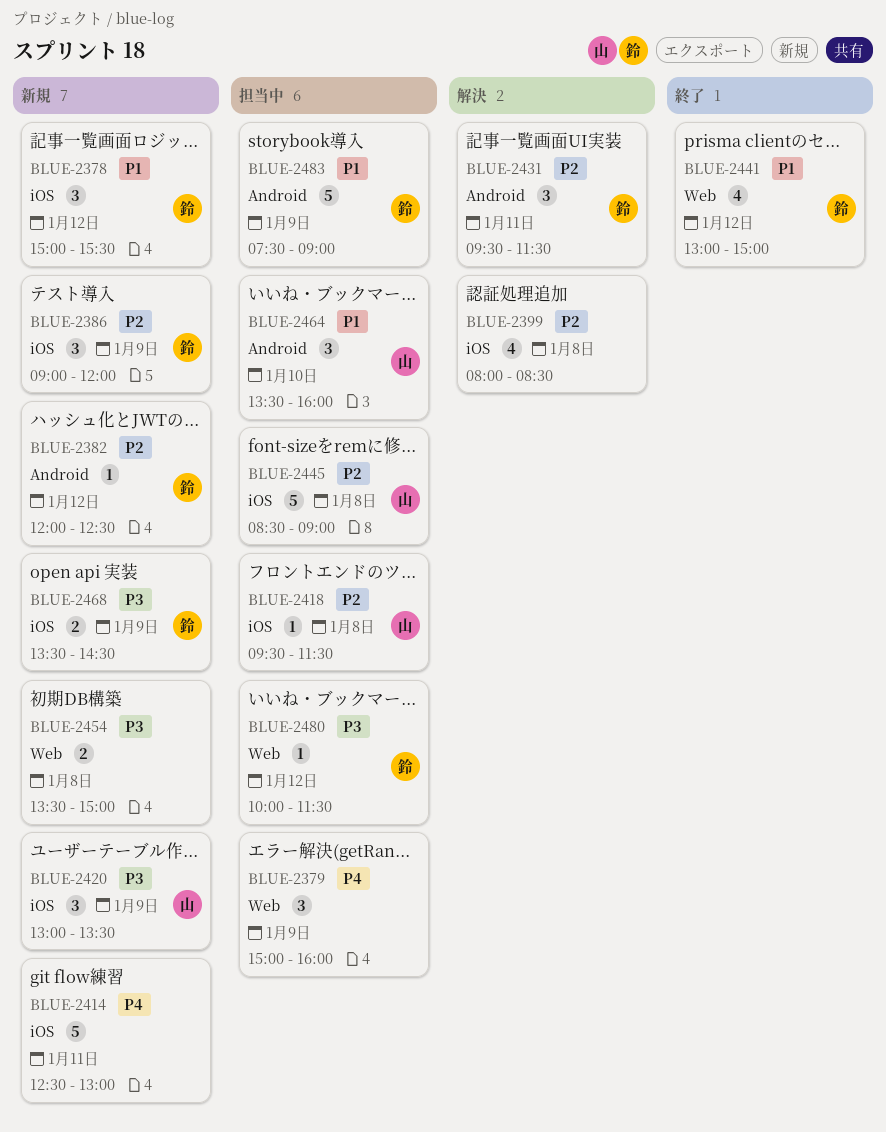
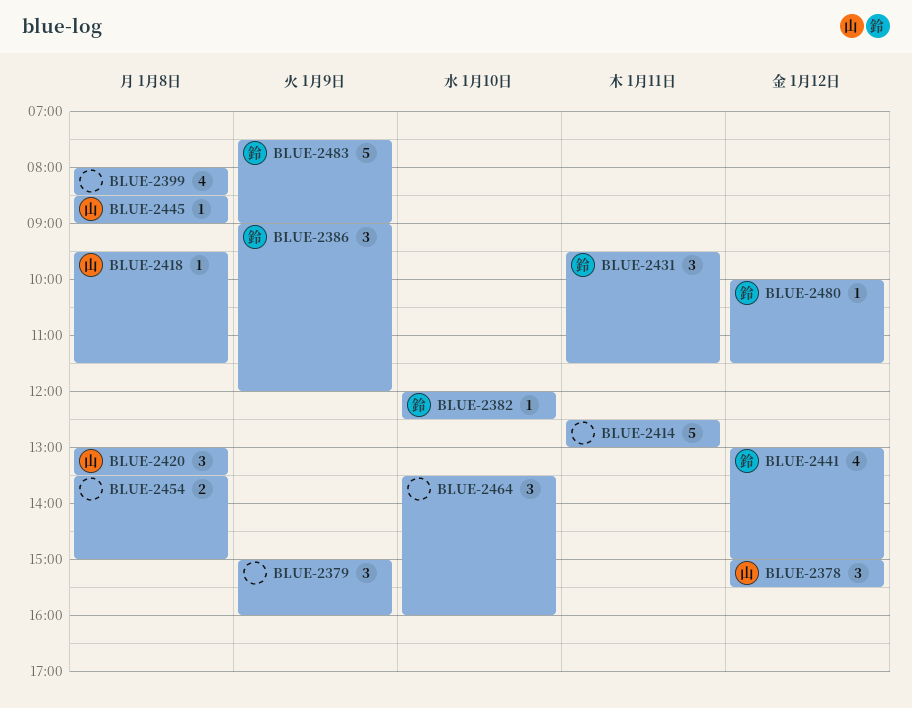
BLUE-2378, owner: 鈴 -> 山
BLUE-2382, day: Jan 12 -> Jan 10
BLUE-2420, day: Jan 9 -> Jan 8
BLUE-2445, estimate: 5 -> 1
BLUE-2464, owner: 山 -> none
BLUE-2468: present -> none

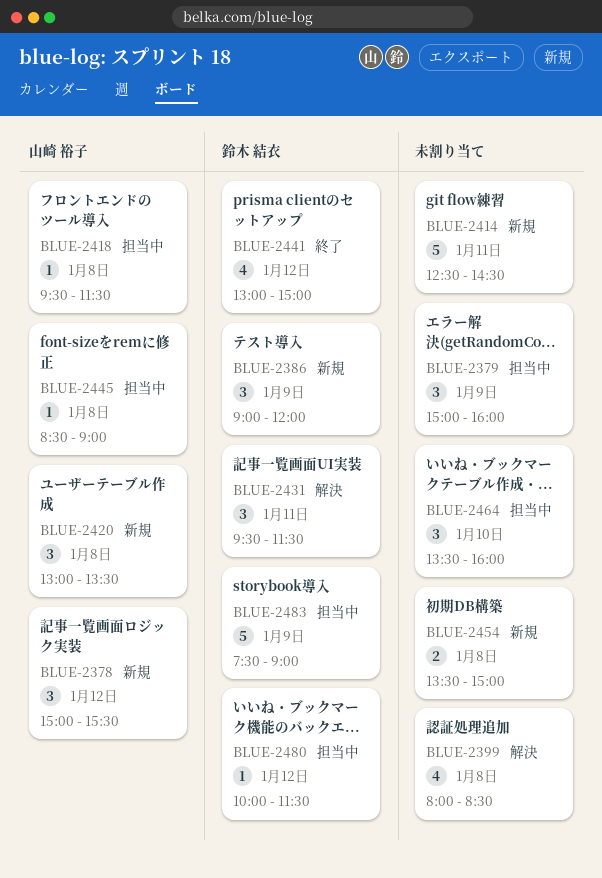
BLUE-2382: present -> none
BLUE-2414, ends: 13:00 -> 14:30

